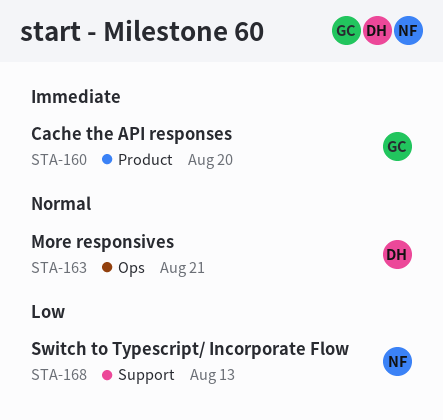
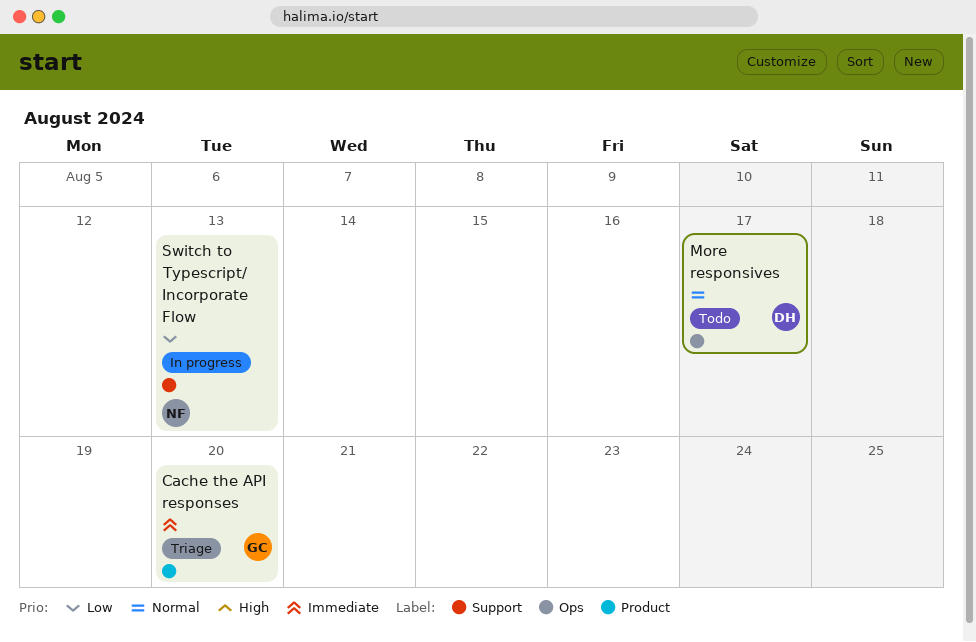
More responsives, due: Aug 21 -> Aug 17

